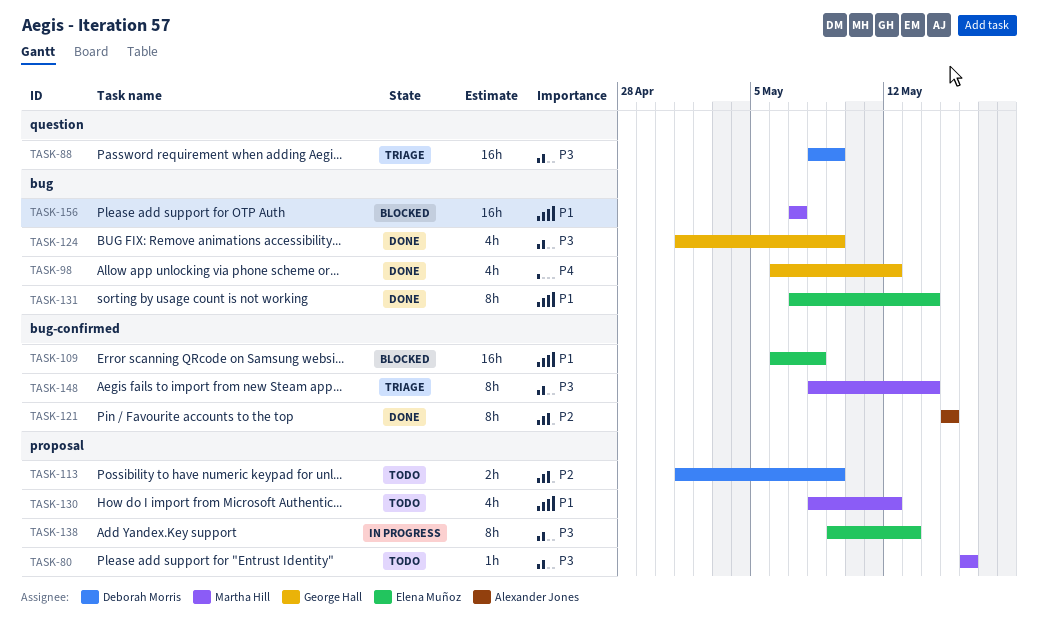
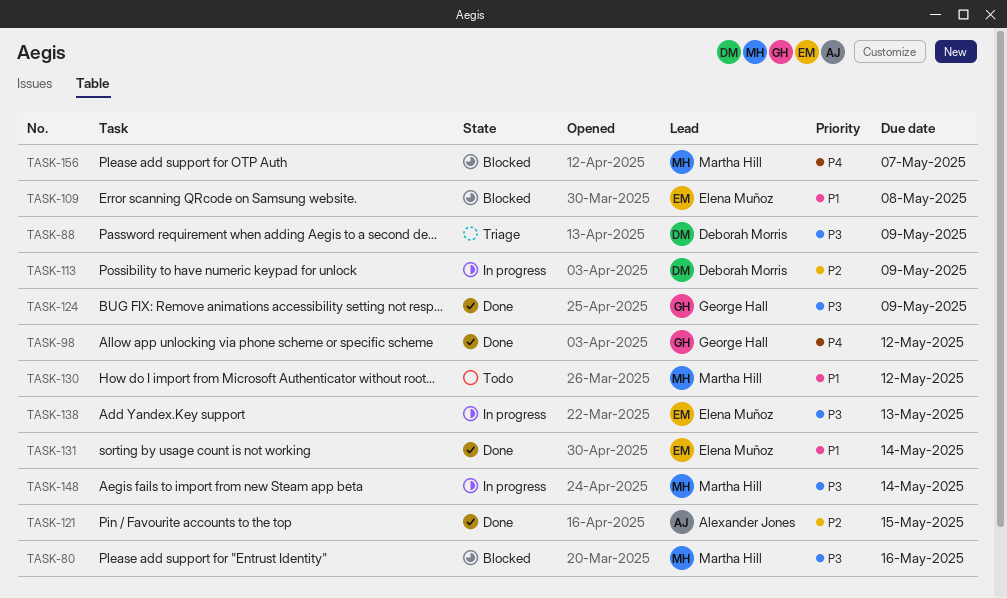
TASK-80, status: Todo -> Blocked
TASK-113, status: Todo -> In progress
TASK-148, status: Triage -> In progress
TASK-156, priority: P1 -> P4

